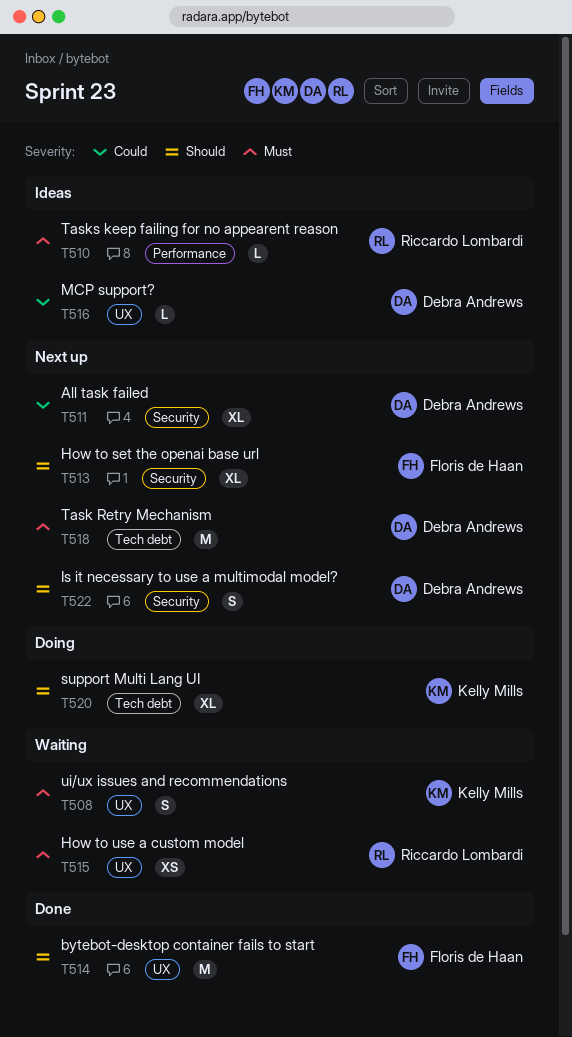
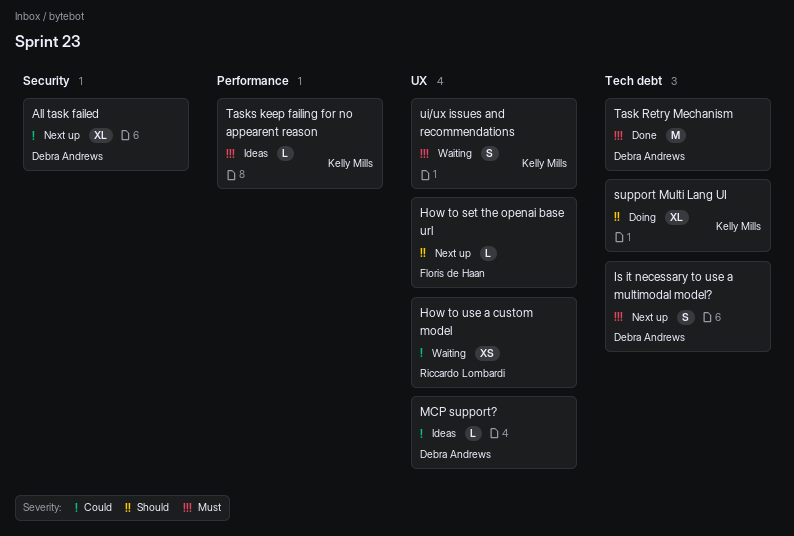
bytebot-desktop container fails to start: present -> none
How to set the openai base url, label: Security -> UX
How to set the openai base url, estimate: XL -> L
How to use a custom model, priority: Must -> Could
Is it necessary to use a multimodal model?, priority: Should -> Must
Is it necessary to use a multimodal model?, label: Security -> Tech debt
Task Retry Mechanism, status: Next up -> Done
Tasks keep failing for no appearent reason, owner: Riccardo Lombardi -> Kelly Mills

